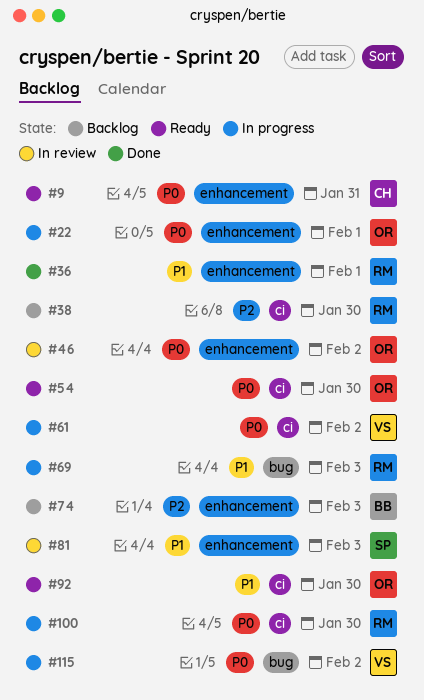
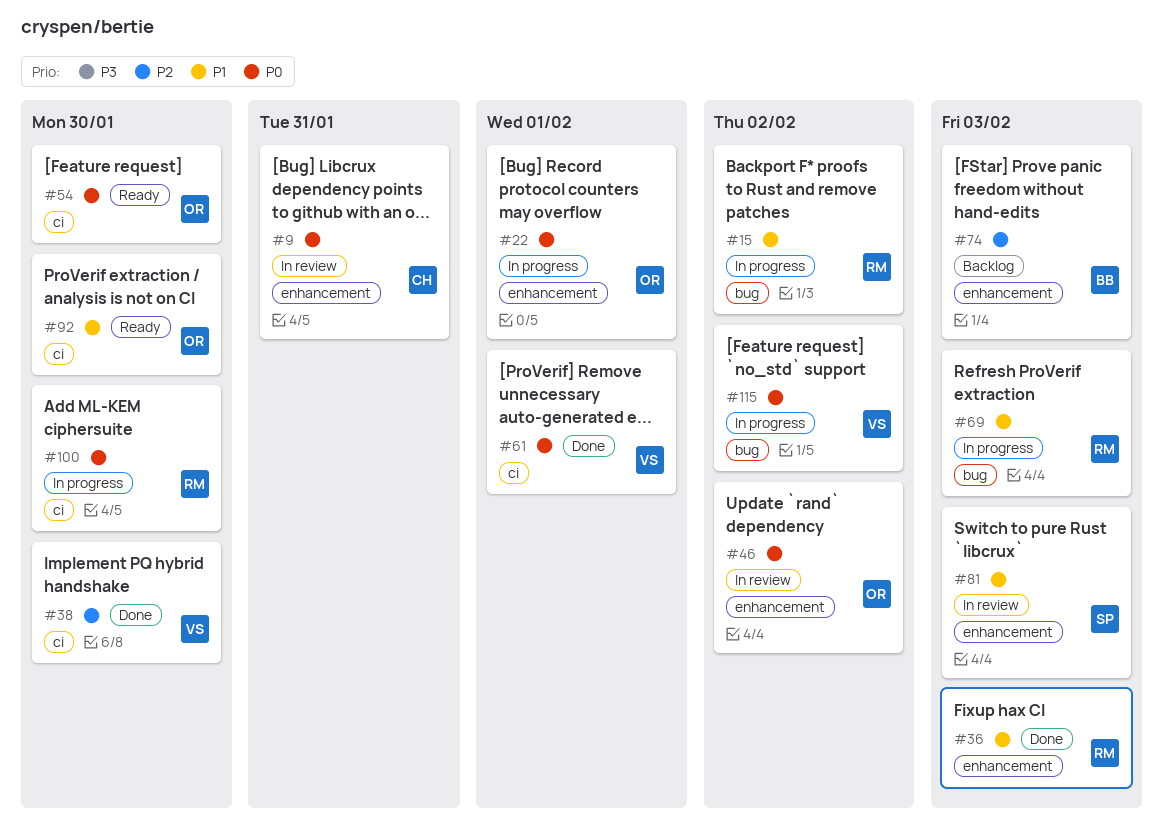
#9, status: Ready -> In review
#15: none -> present
#36, due: Feb 1 -> Feb 3
#38, status: Backlog -> Done
#38, owner: RM -> VS
#61, status: In progress -> Done
#61, due: Feb 2 -> Feb 1

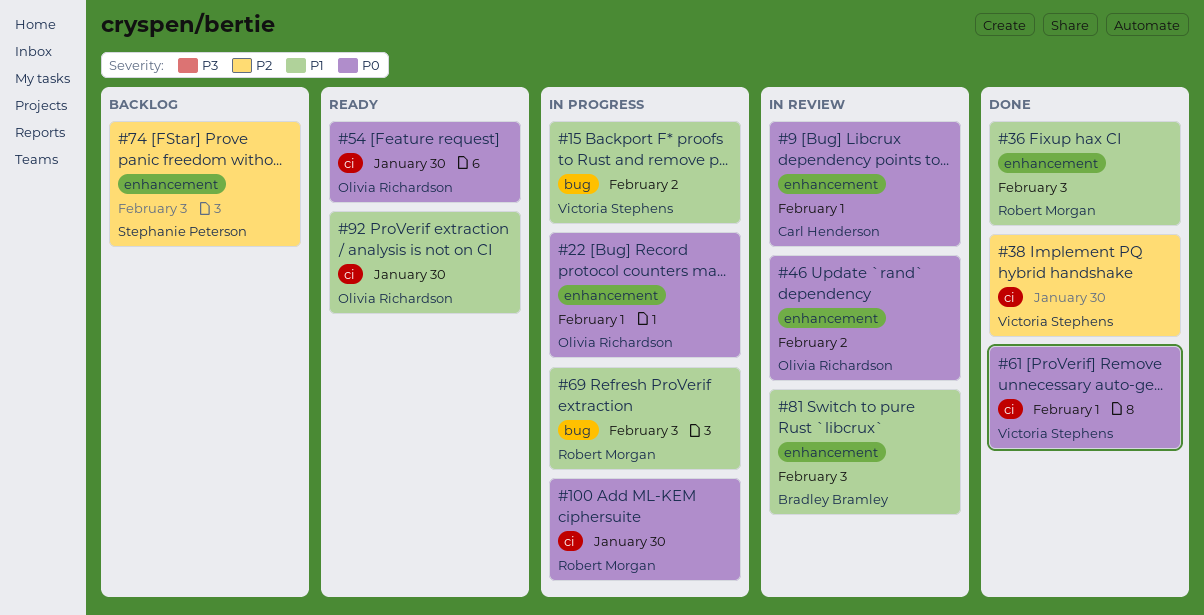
#9, due: Jan 31 -> Feb 1
#15, owner: Robert Morgan -> Victoria Stephens
#74, owner: Bradley Bramley -> Stephanie Peterson
#81, owner: Stephanie Peterson -> Bradley Bramley
#115: present -> none

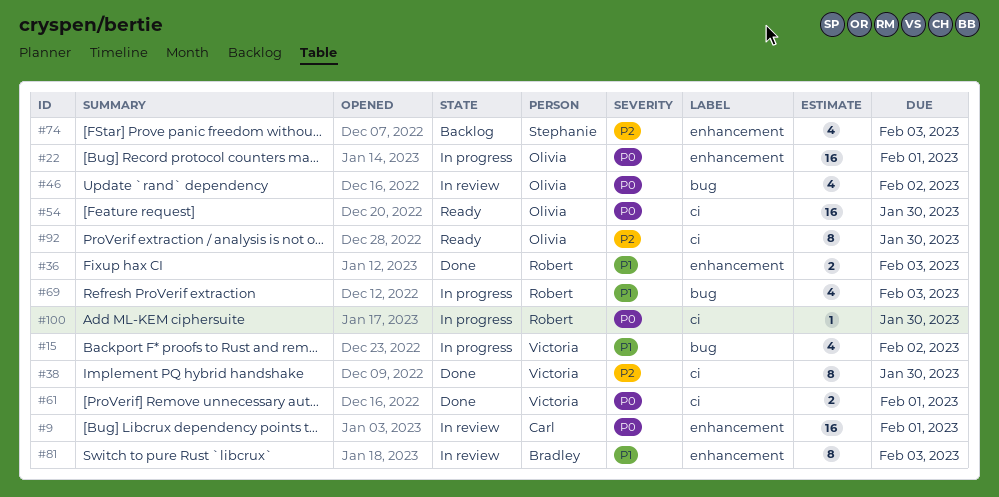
#46, label: enhancement -> bug
#92, priority: P1 -> P2

